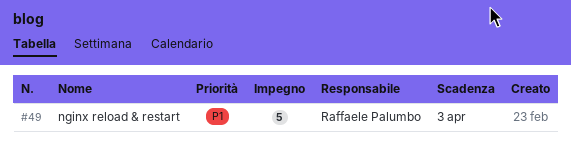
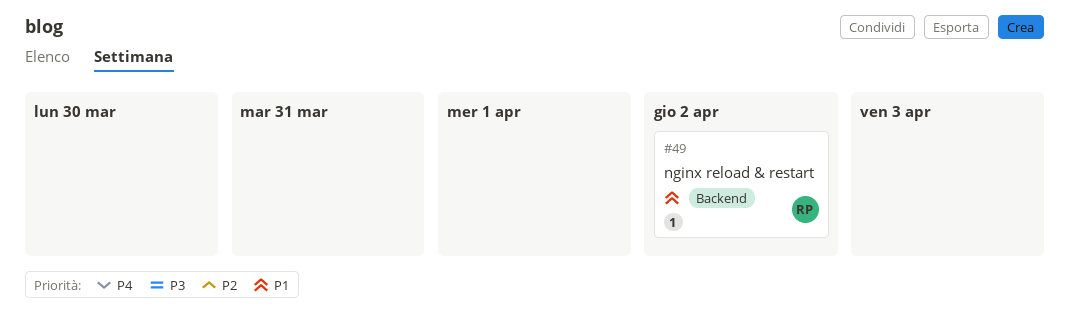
#49, estimate: 5 -> 1
#49, due: Apr 3 -> Apr 2

